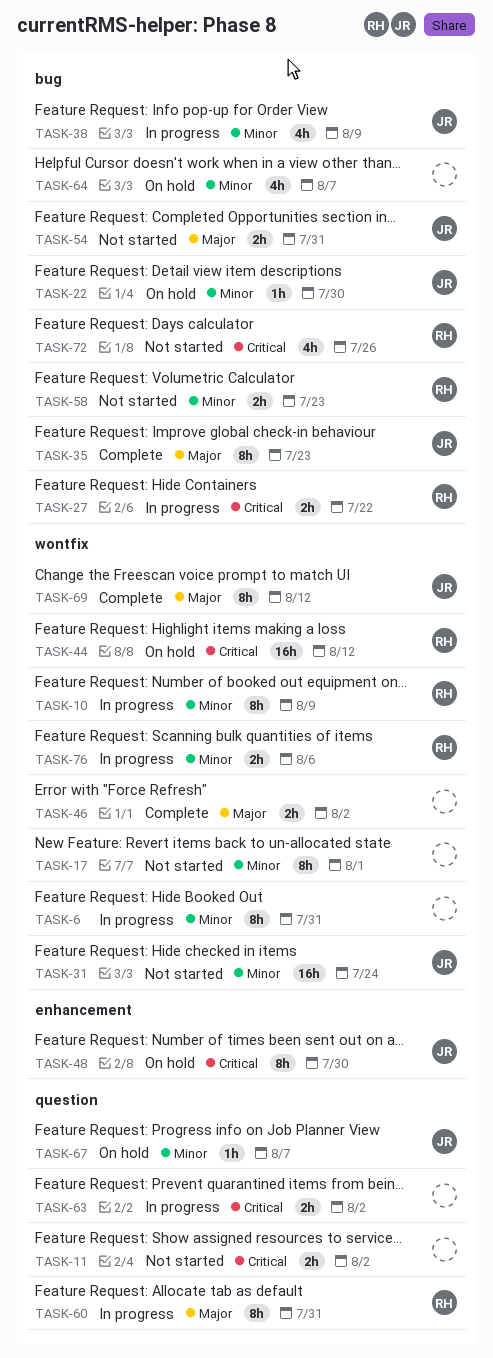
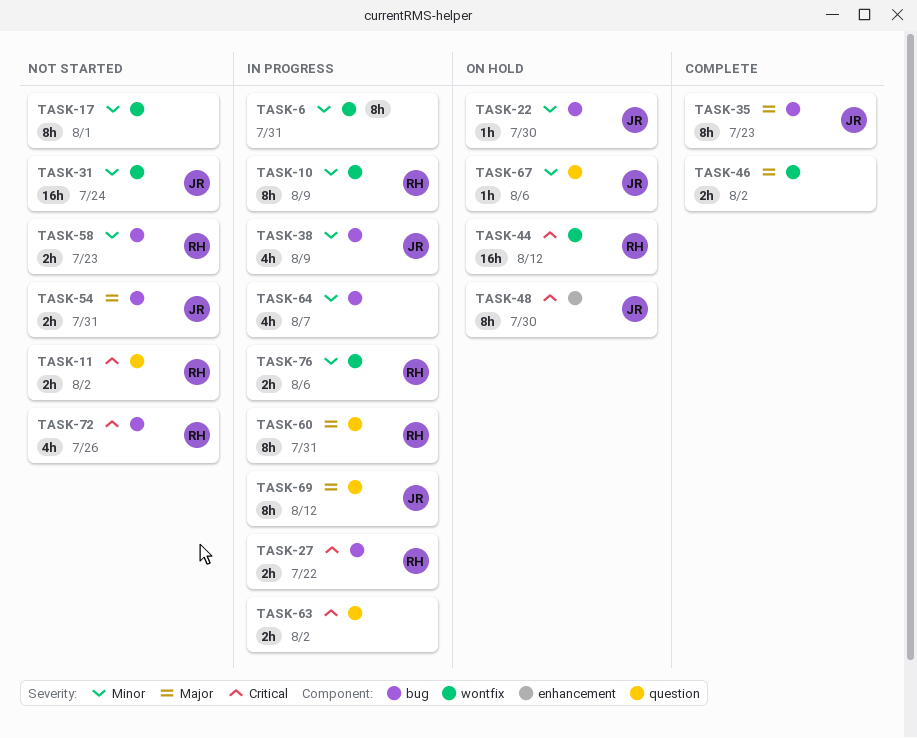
TASK-11, owner: none -> RH
TASK-64, status: On hold -> In progress
TASK-67, due: Aug 7 -> Aug 6
TASK-69, status: Complete -> In progress
TASK-69, label: wontfix -> question

